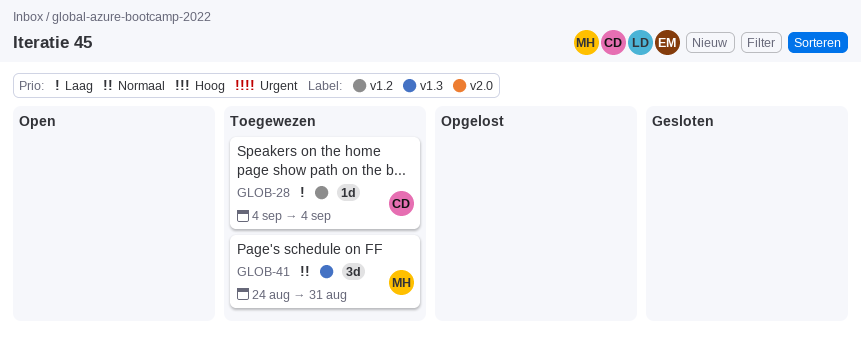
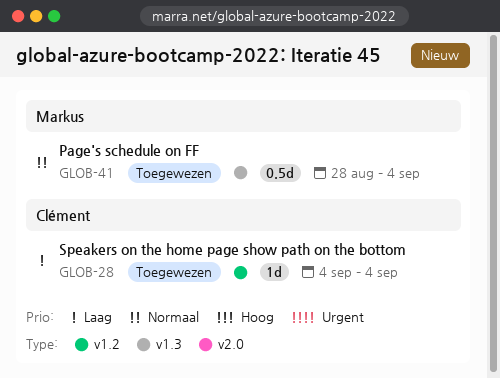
GLOB-41, estimate: 3d -> 0.5d
GLOB-41, start: Aug 24 -> Aug 28
GLOB-41, due: Aug 31 -> Sep 4

